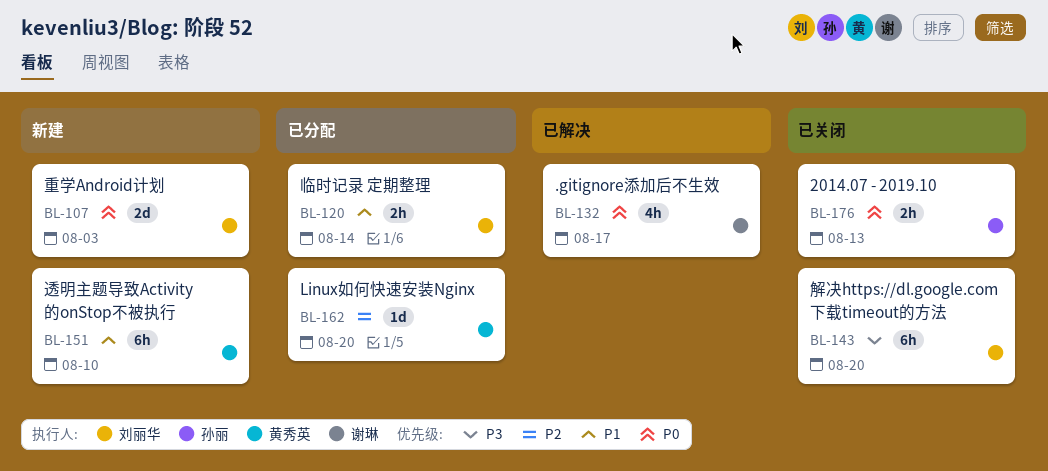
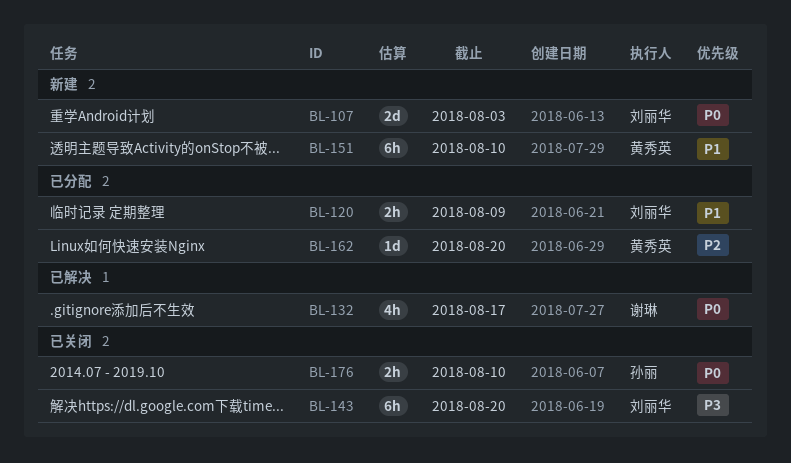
BL-120, due: Aug 14 -> Aug 9
BL-176, due: Aug 13 -> Aug 10

